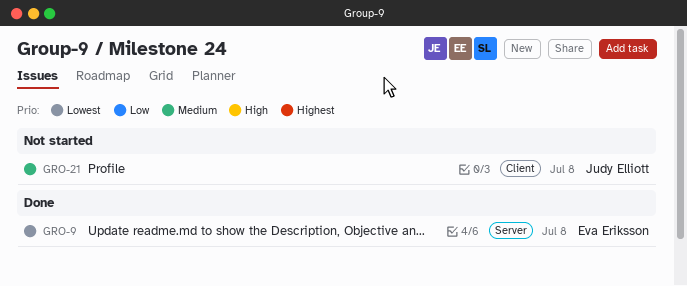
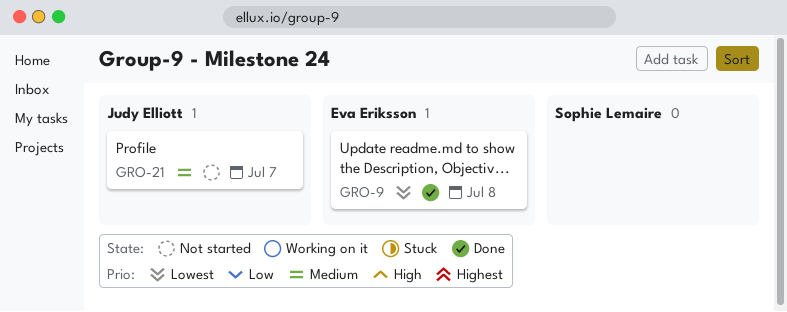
GRO-21, due: Jul 8 -> Jul 7

